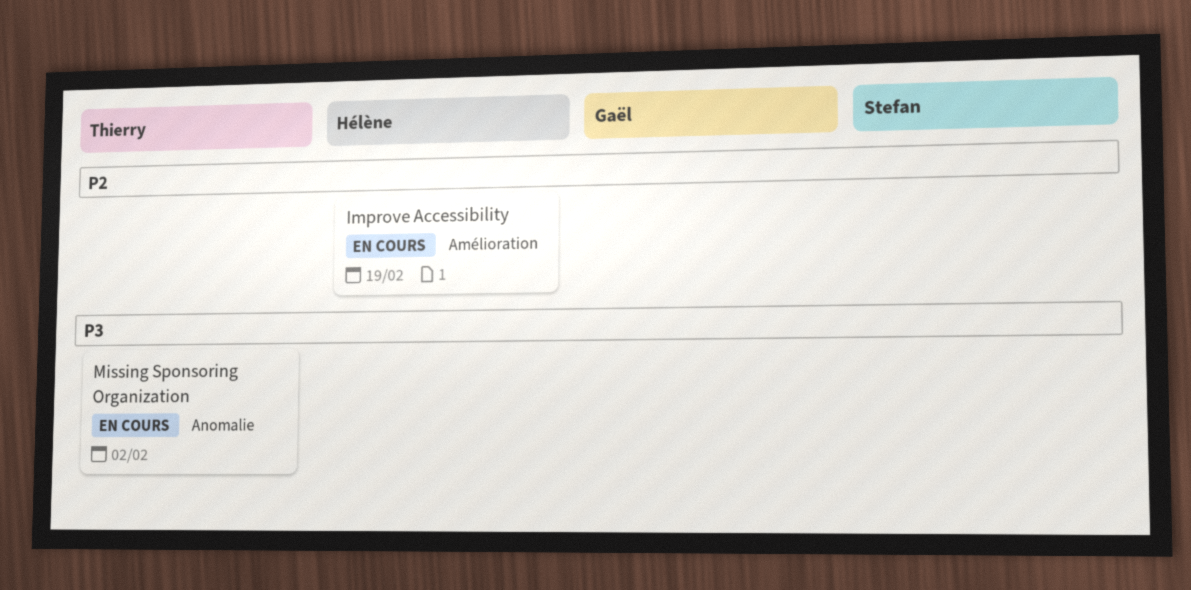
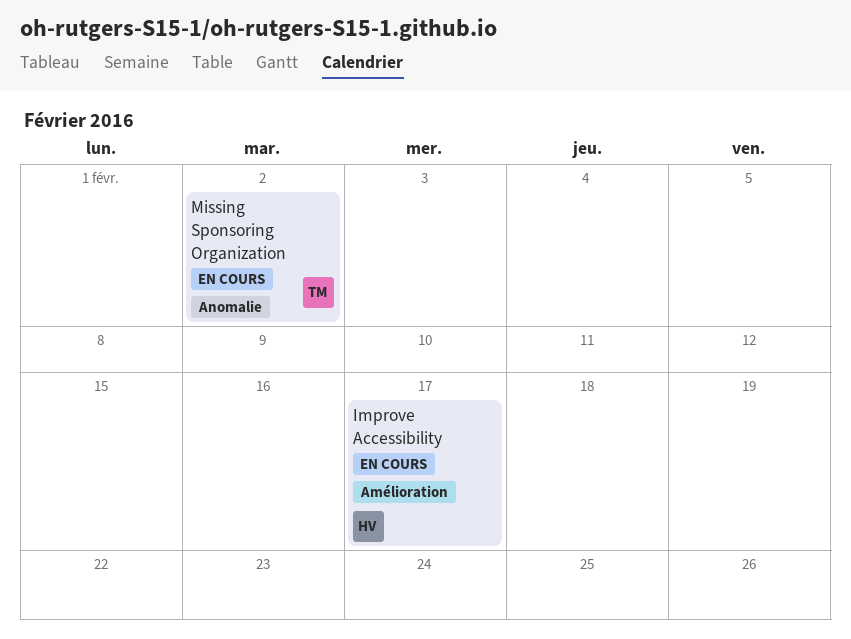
Improve Accessibility, due: Feb 19 -> Feb 17

